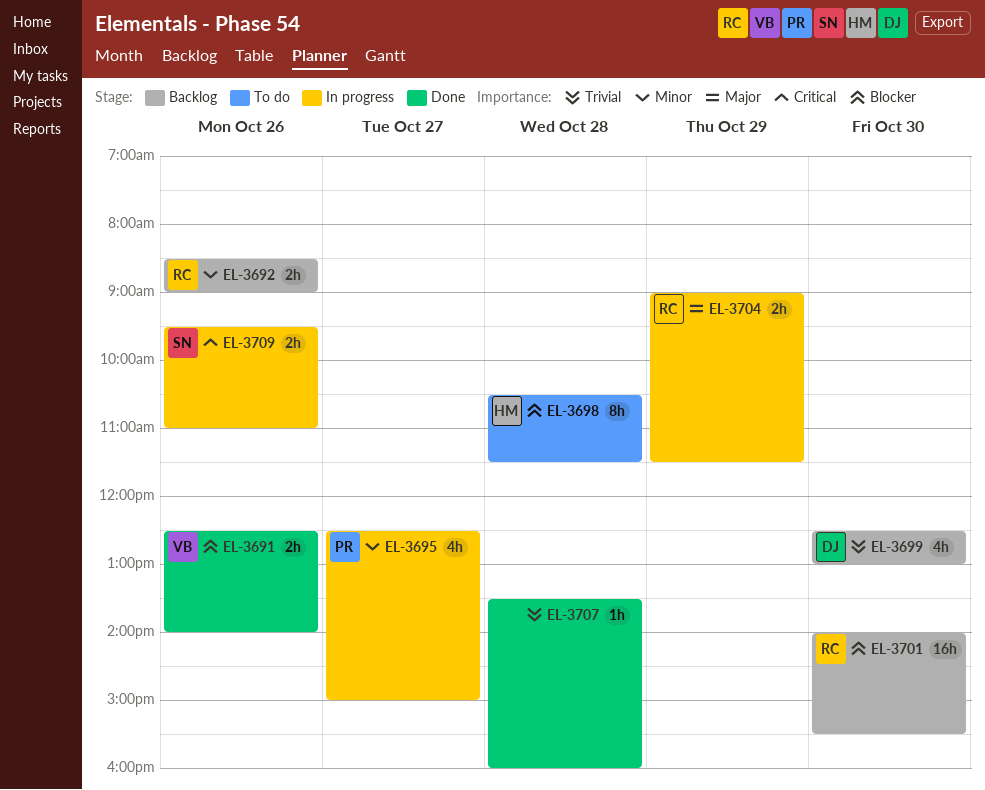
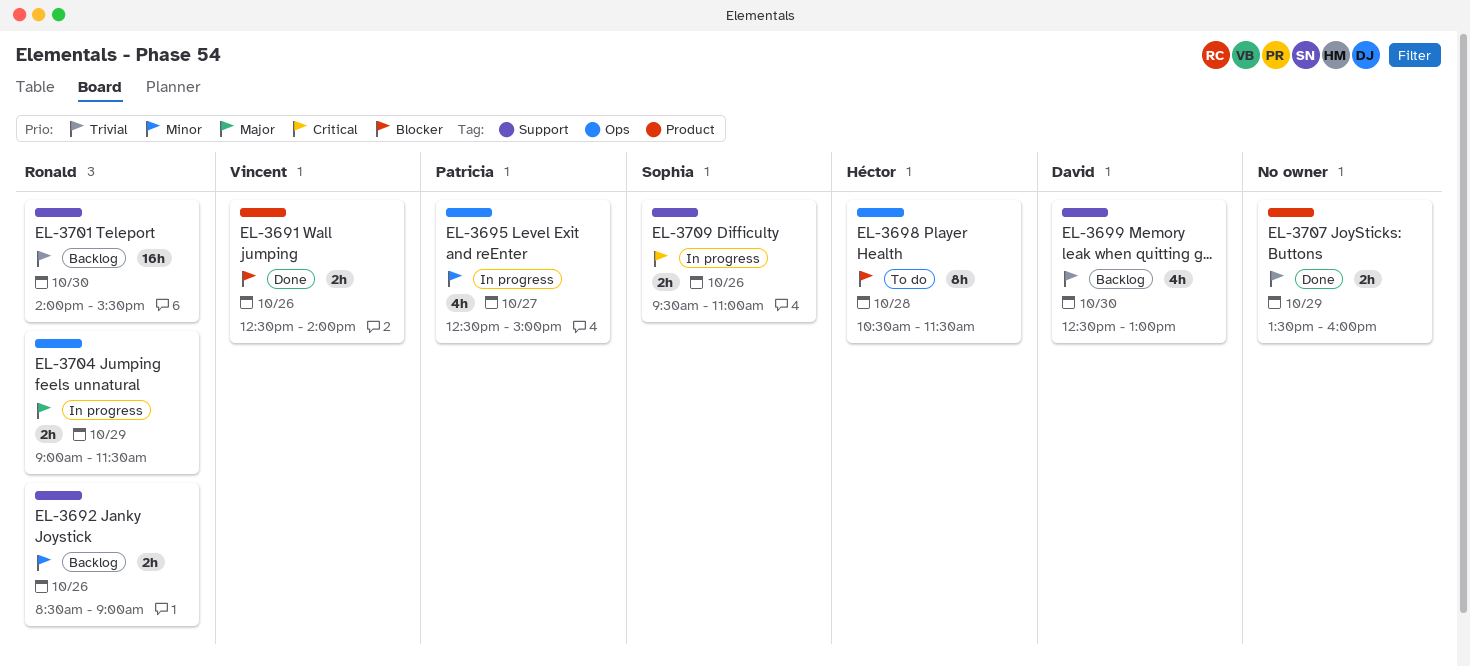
EL-3701, priority: Blocker -> Trivial
EL-3707, estimate: 1h -> 2h
EL-3707, day: Oct 28 -> Oct 29

